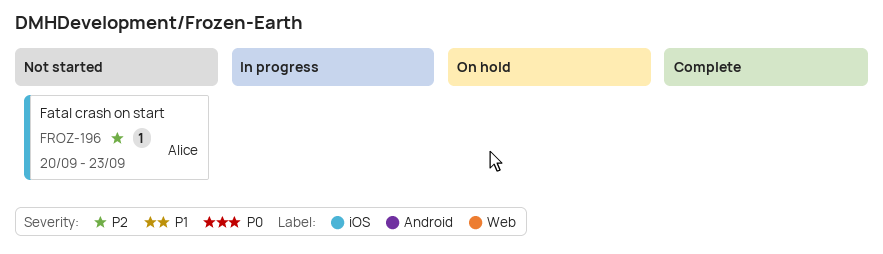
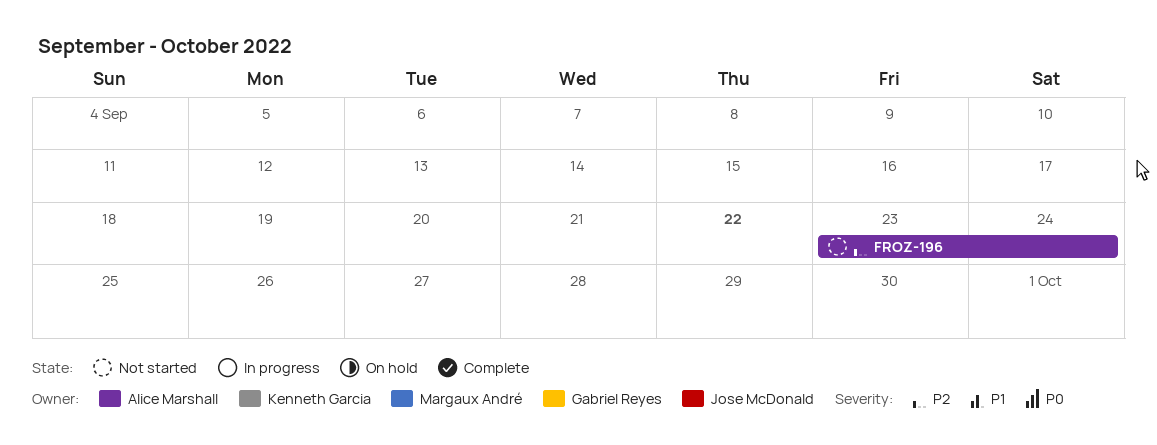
FROZ-196, start: Sep 20 -> Sep 23
FROZ-196, due: Sep 23 -> Sep 24

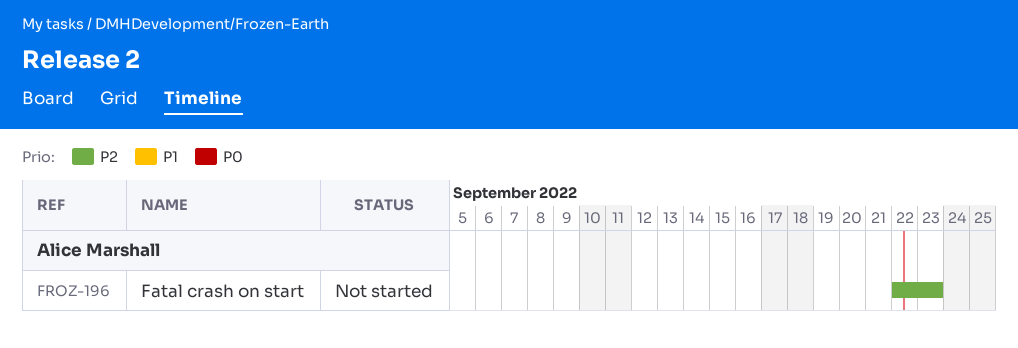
FROZ-196, start: Sep 23 -> Sep 22
FROZ-196, due: Sep 24 -> Sep 23

